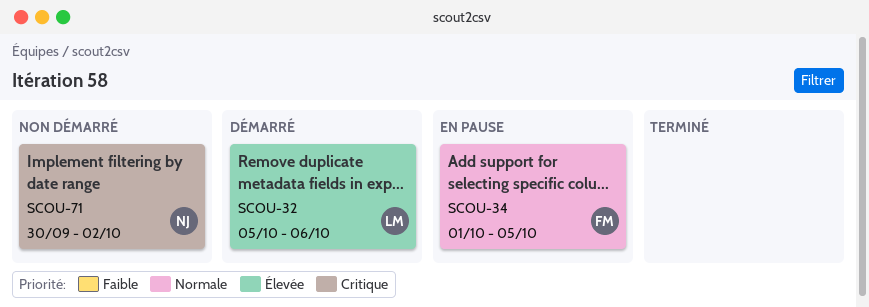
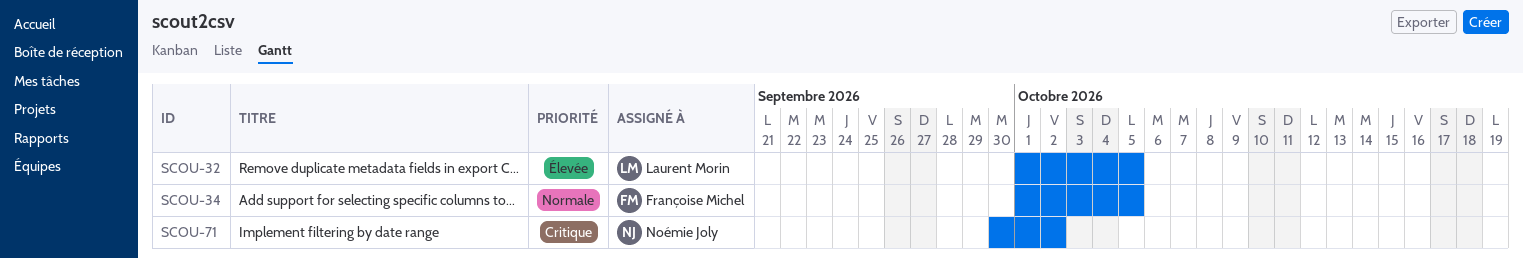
SCOU-32, start: Oct 5 -> Oct 1
SCOU-32, due: Oct 6 -> Oct 5

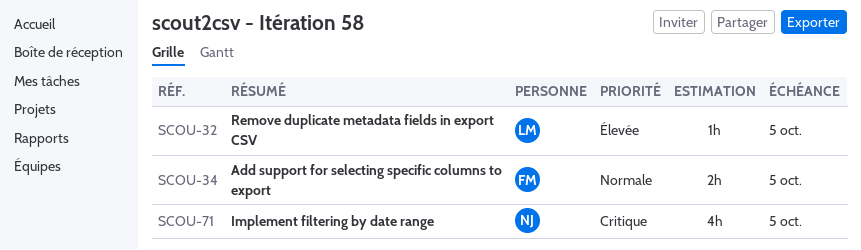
SCOU-71, due: Oct 2 -> Oct 5

